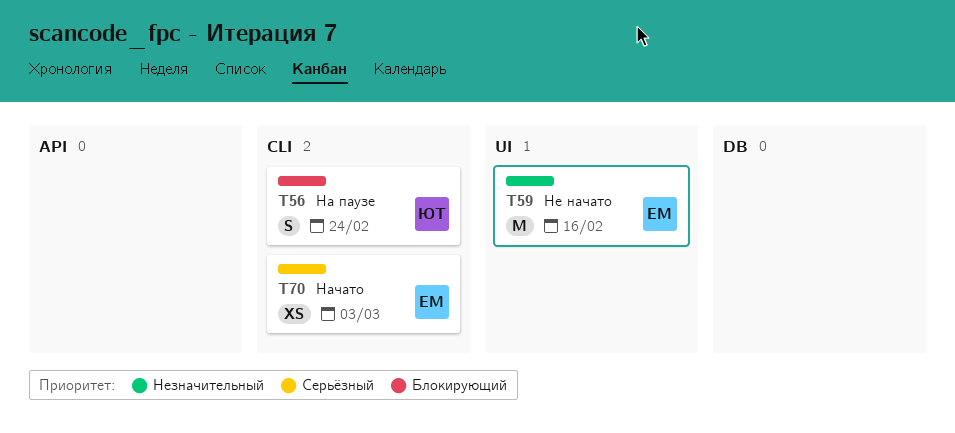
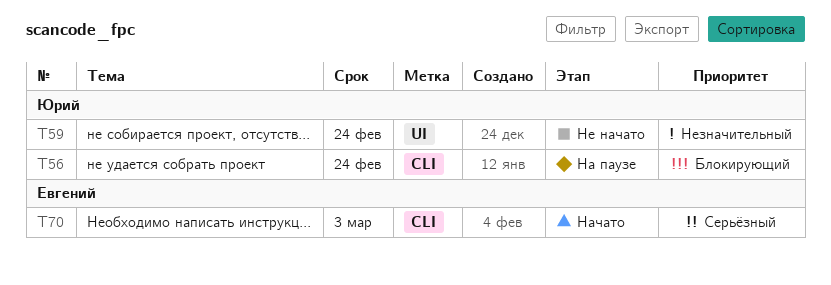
T59, owner: Евгений -> Юрий
T59, due: Feb 16 -> Feb 24

